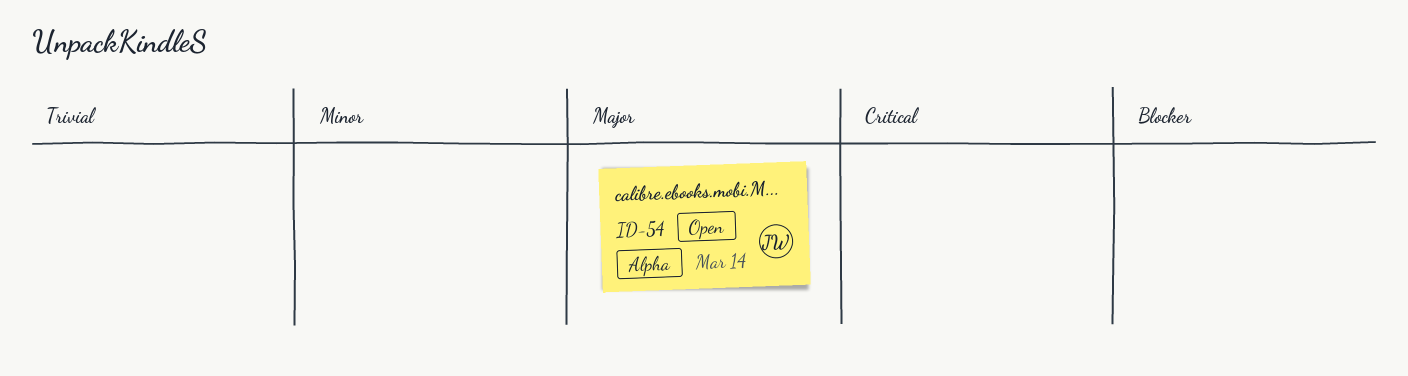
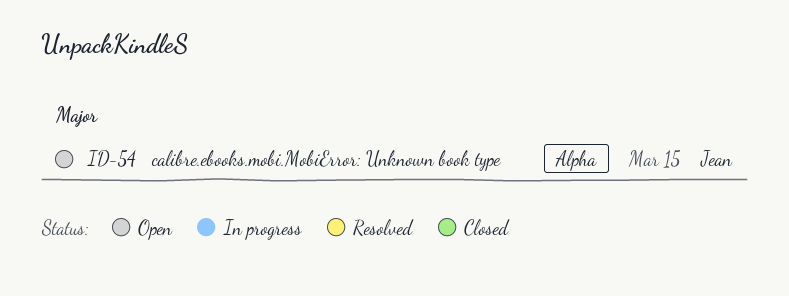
ID-54, due: Mar 14 -> Mar 15

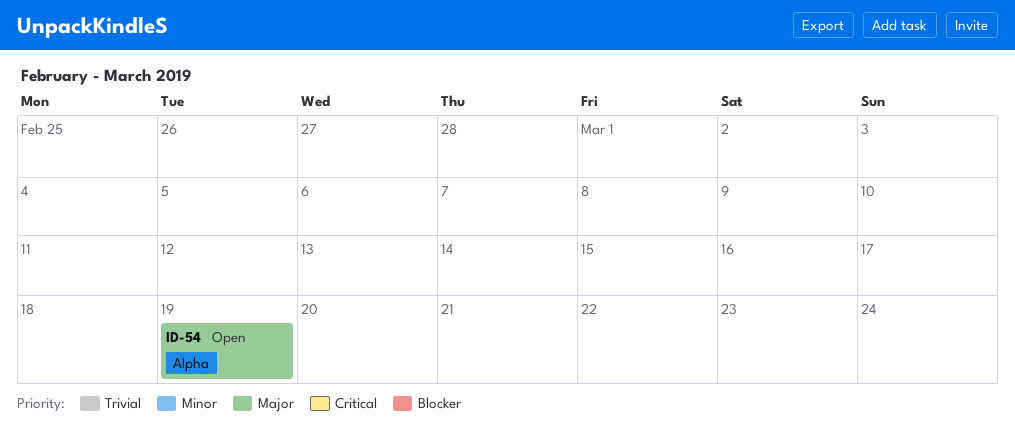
ID-54, due: Mar 15 -> Mar 19

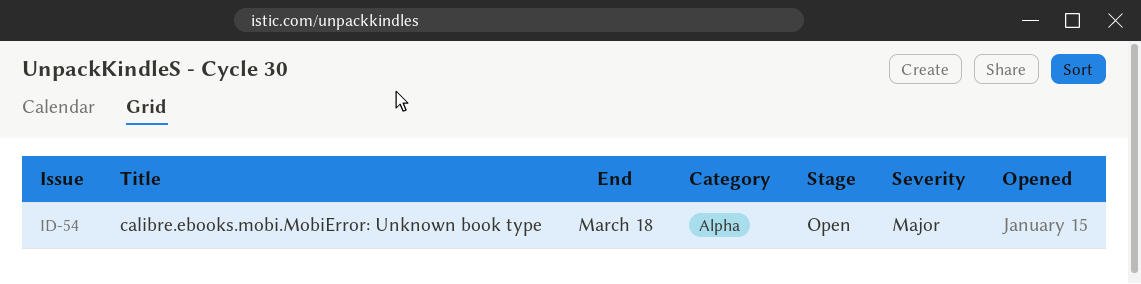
ID-54, due: Mar 19 -> Mar 18

